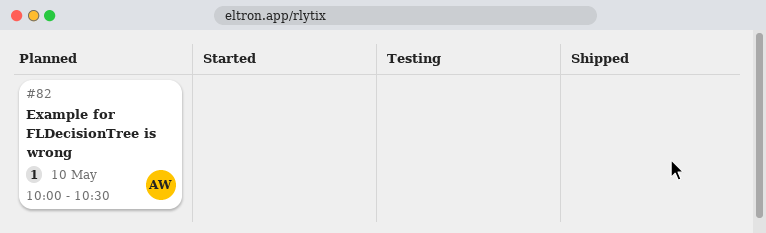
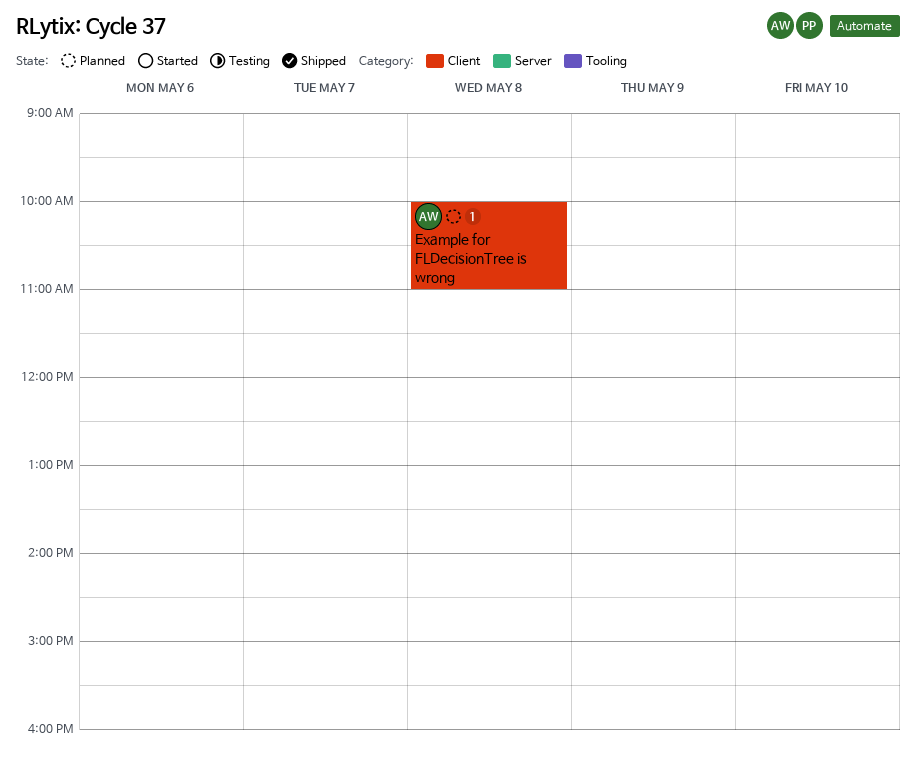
Example for FLDecisionTree is wrong, day: May 10 -> May 8
Example for FLDecisionTree is wrong, ends: 10:30 -> 11:00

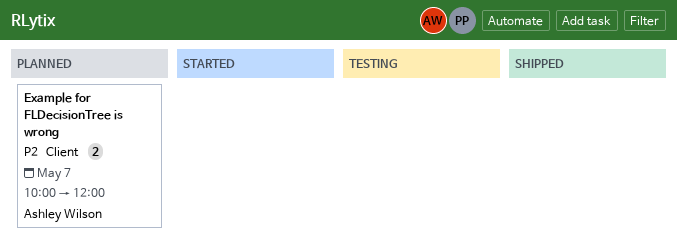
Example for FLDecisionTree is wrong, estimate: 1 -> 2
Example for FLDecisionTree is wrong, day: May 8 -> May 7
Example for FLDecisionTree is wrong, ends: 11:00 -> 12:00

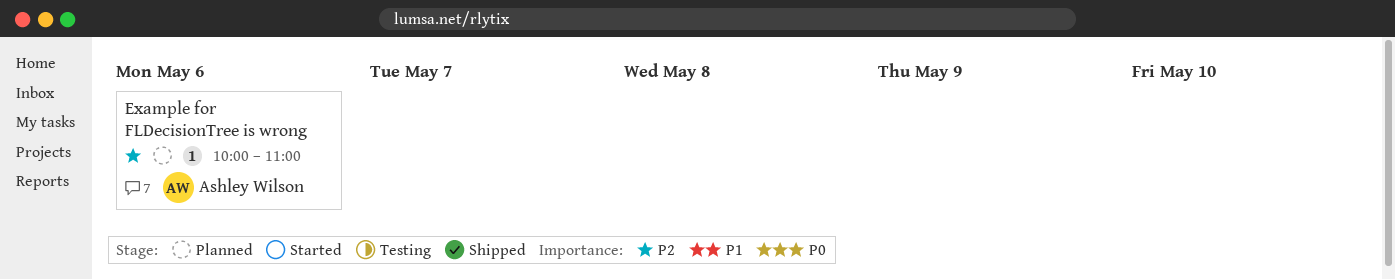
Example for FLDecisionTree is wrong, estimate: 2 -> 1
Example for FLDecisionTree is wrong, day: May 7 -> May 6
Example for FLDecisionTree is wrong, ends: 12:00 -> 11:00

